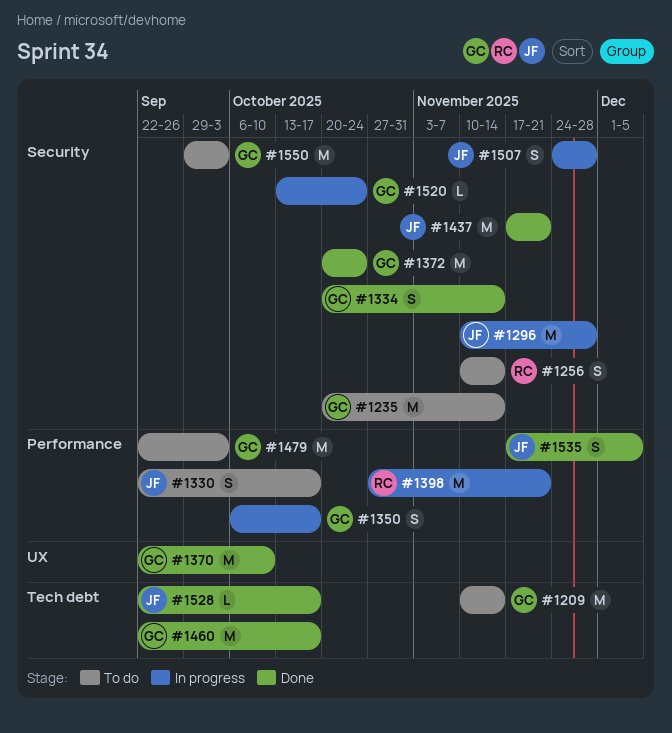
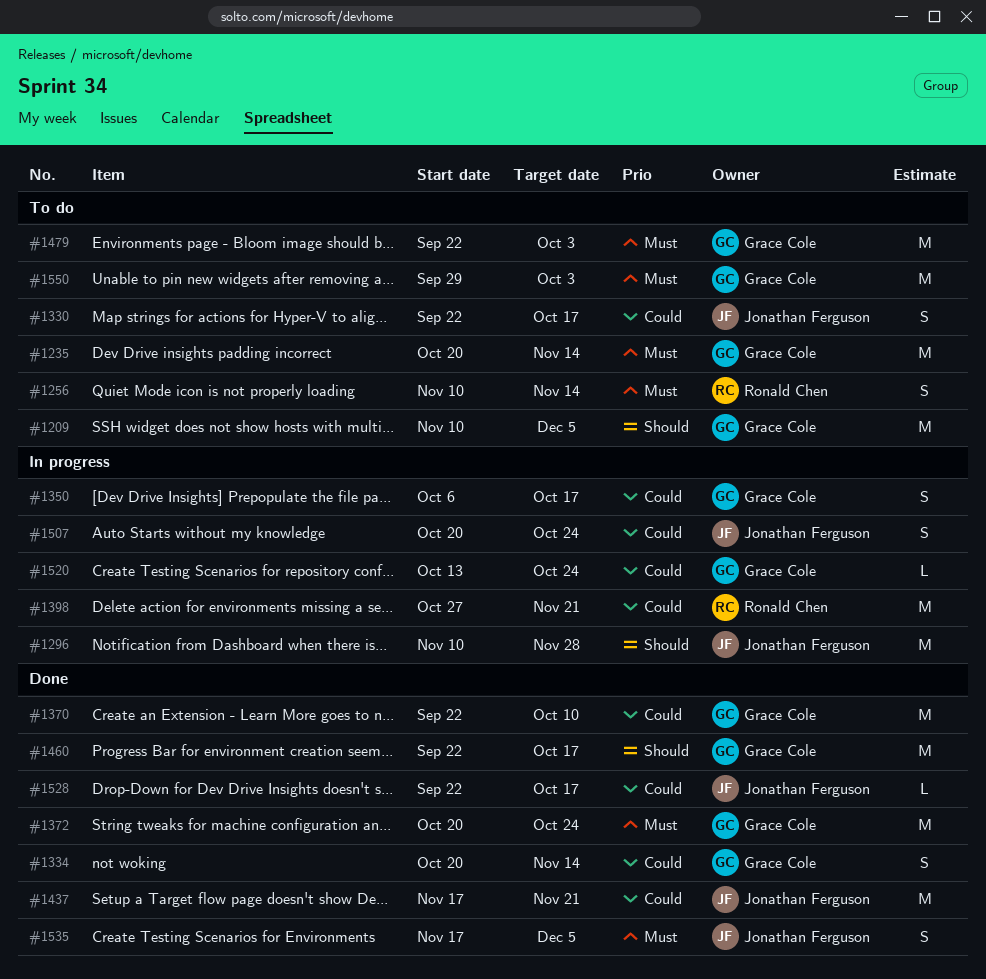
#1209, due: Nov 14 -> Dec 5
#1507, start: Nov 24 -> Oct 20
#1507, due: Nov 28 -> Oct 24

